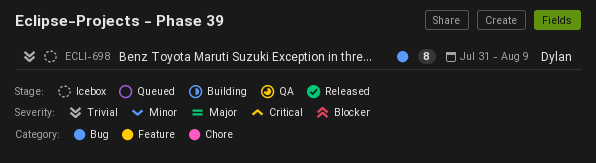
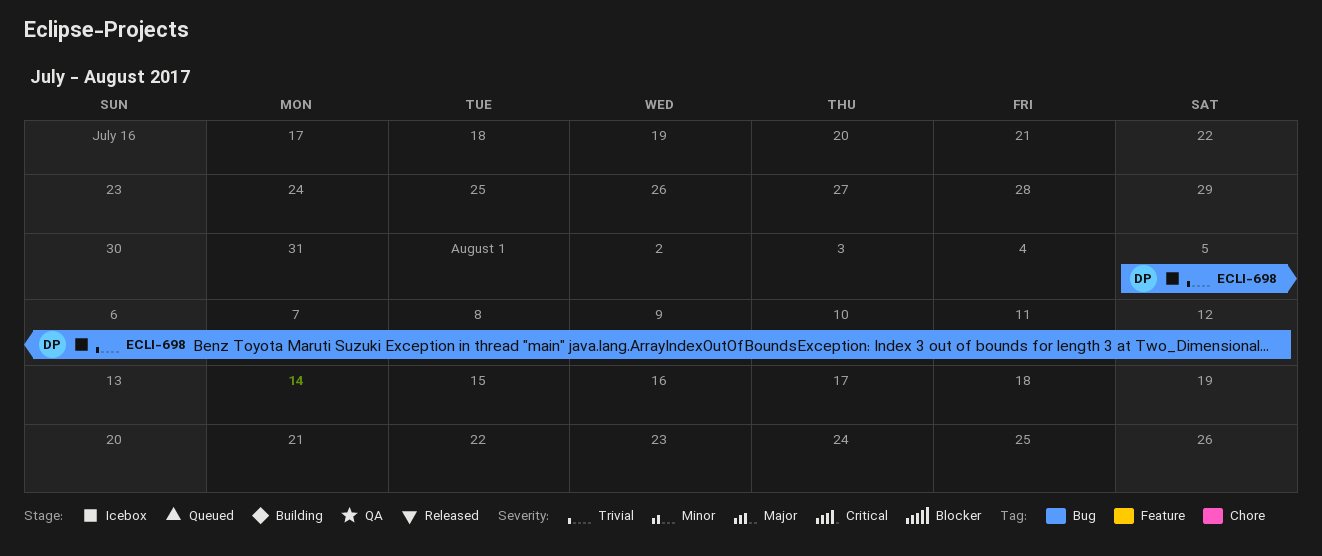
ECLI-698, start: Jul 31 -> Aug 5
ECLI-698, due: Aug 9 -> Aug 12

